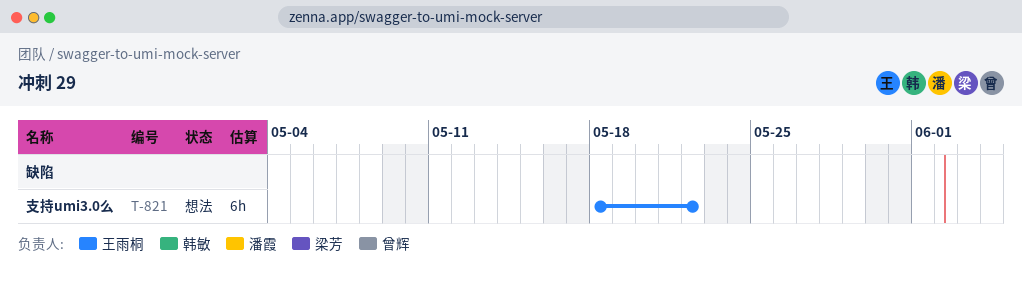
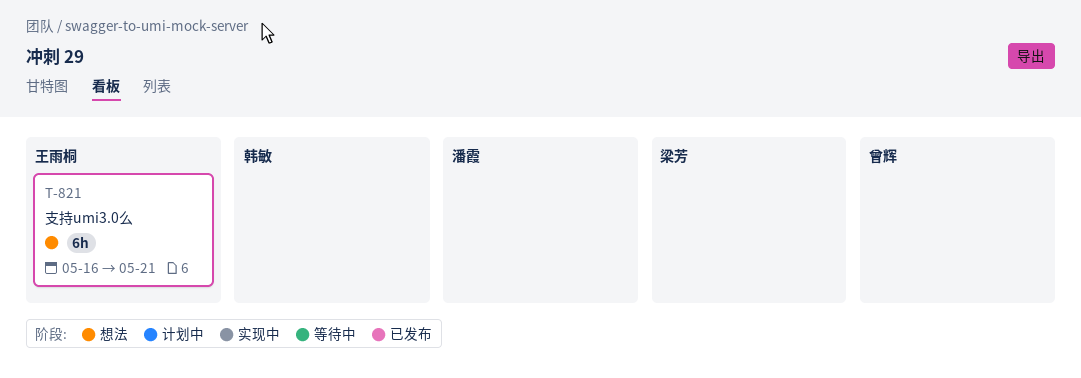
T-821, start: May 18 -> May 16
T-821, due: May 22 -> May 21

